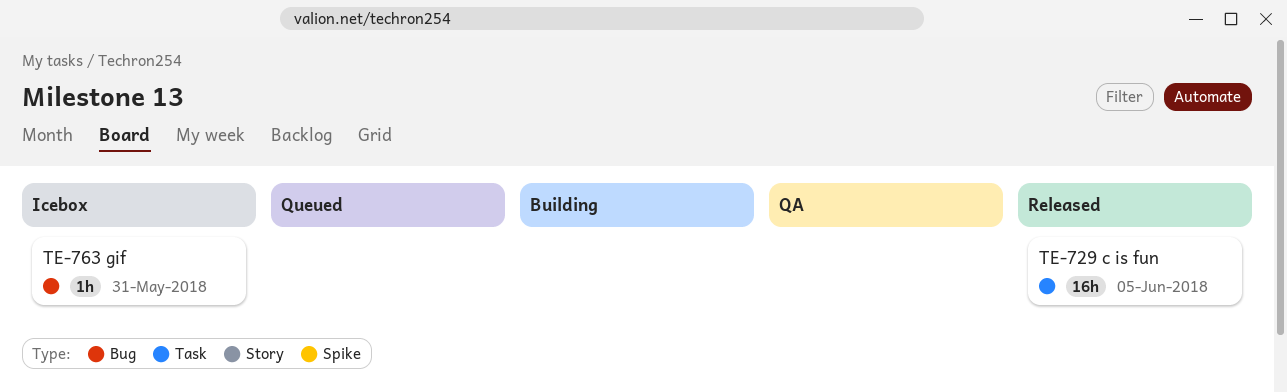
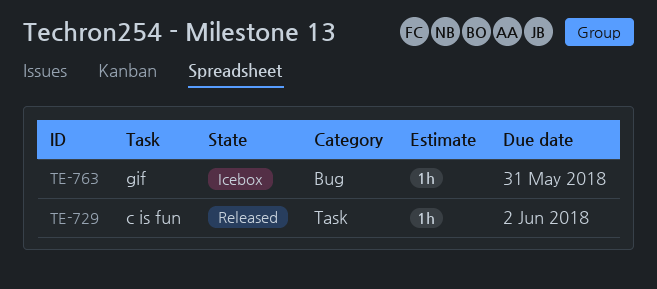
TE-729, estimate: 16h -> 1h
TE-729, due: Jun 5 -> Jun 2

